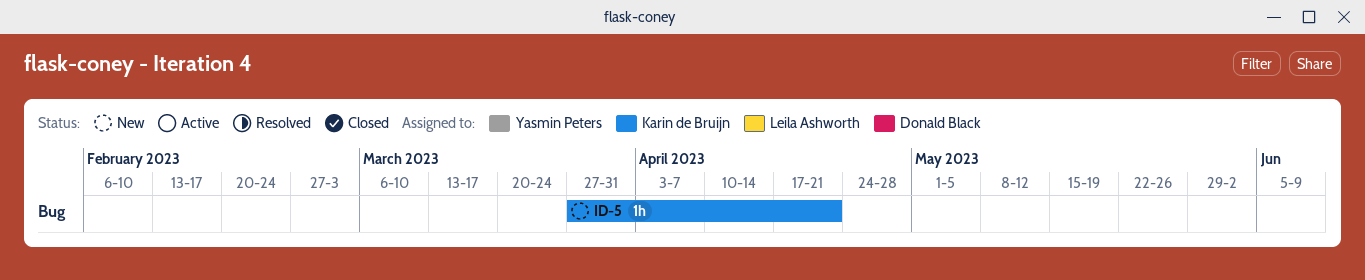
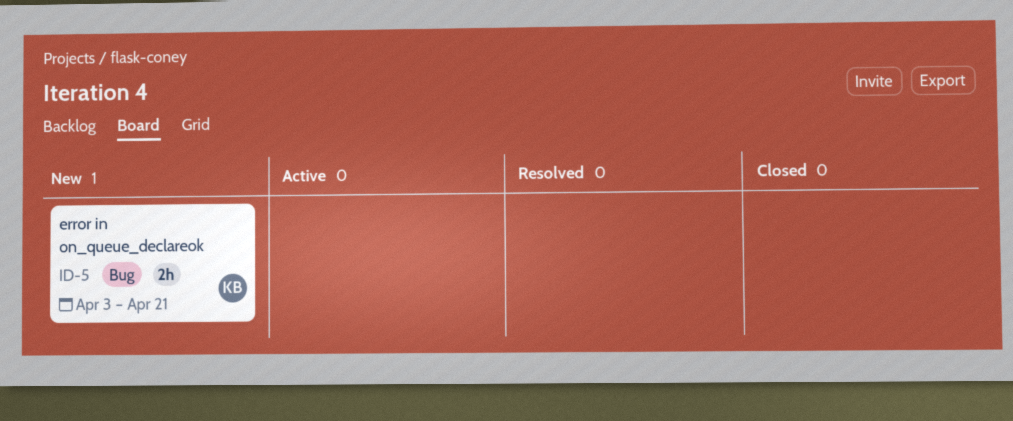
ID-5, estimate: 1h -> 2h
ID-5, start: Mar 27 -> Apr 3

